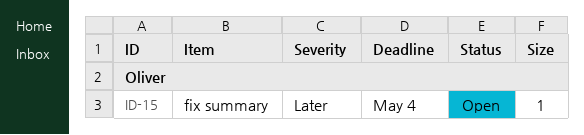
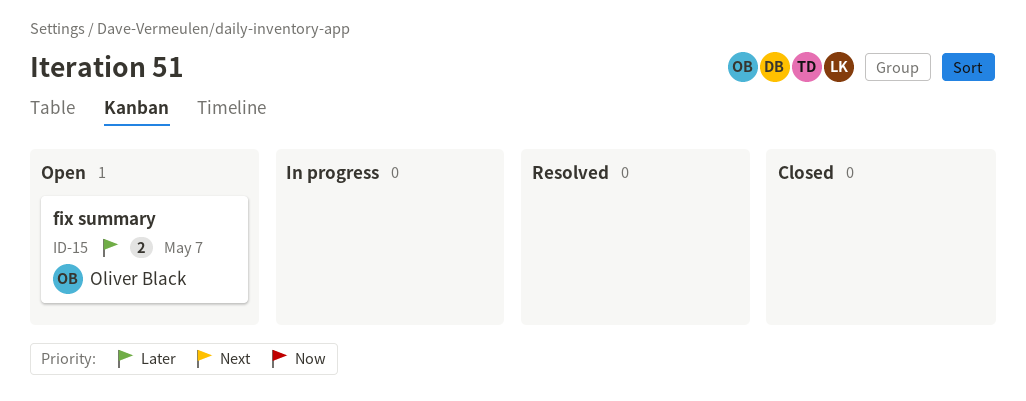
ID-15, estimate: 1 -> 2
ID-15, due: May 4 -> May 7

